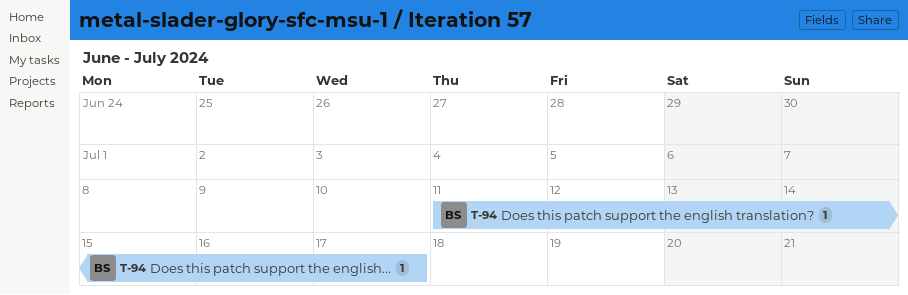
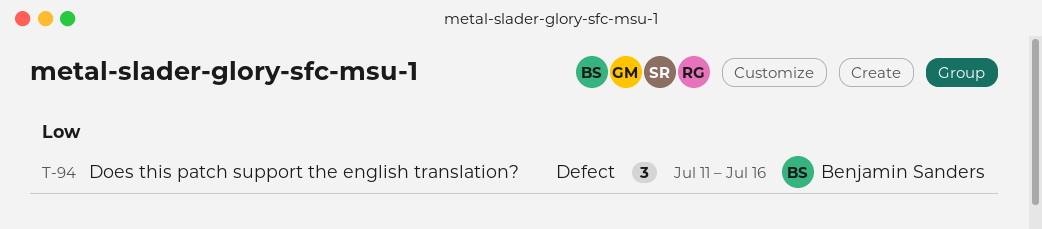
T-94, estimate: 1 -> 3
T-94, due: Jul 17 -> Jul 16

